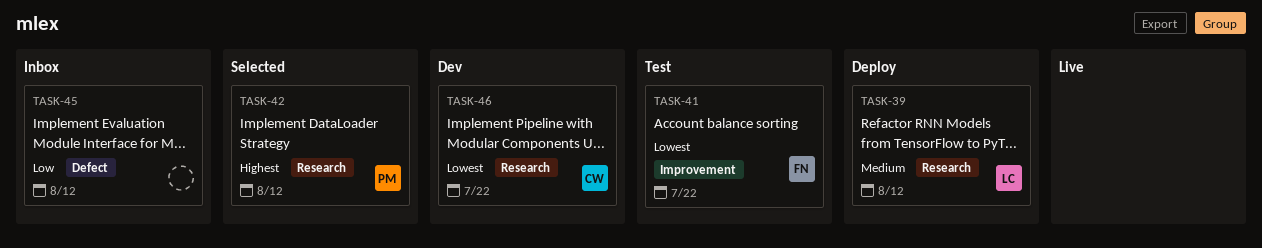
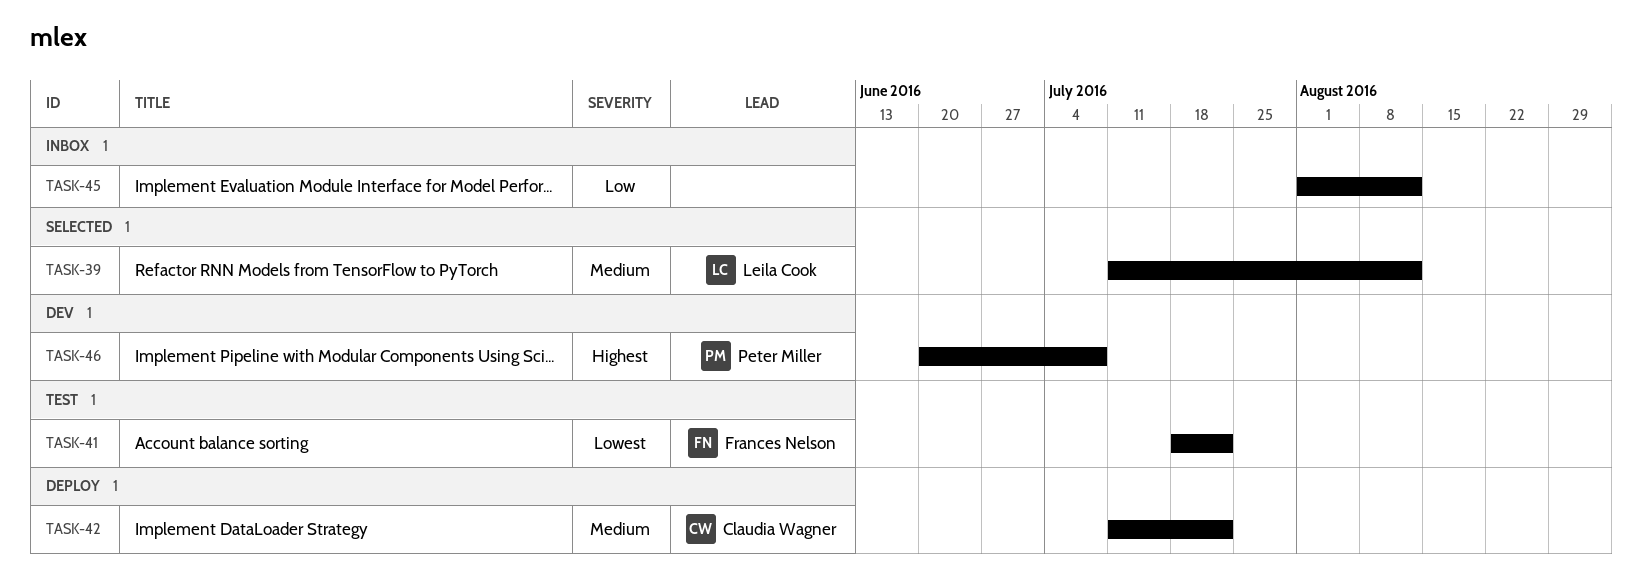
TASK-39, status: Deploy -> Selected
TASK-42, status: Selected -> Deploy
TASK-42, owner: Peter Miller -> Claudia Wagner
TASK-42, priority: Highest -> Medium
TASK-42, due: Aug 12 -> Jul 22
TASK-46, owner: Claudia Wagner -> Peter Miller
TASK-46, priority: Lowest -> Highest
TASK-46, due: Jul 22 -> Jul 8

